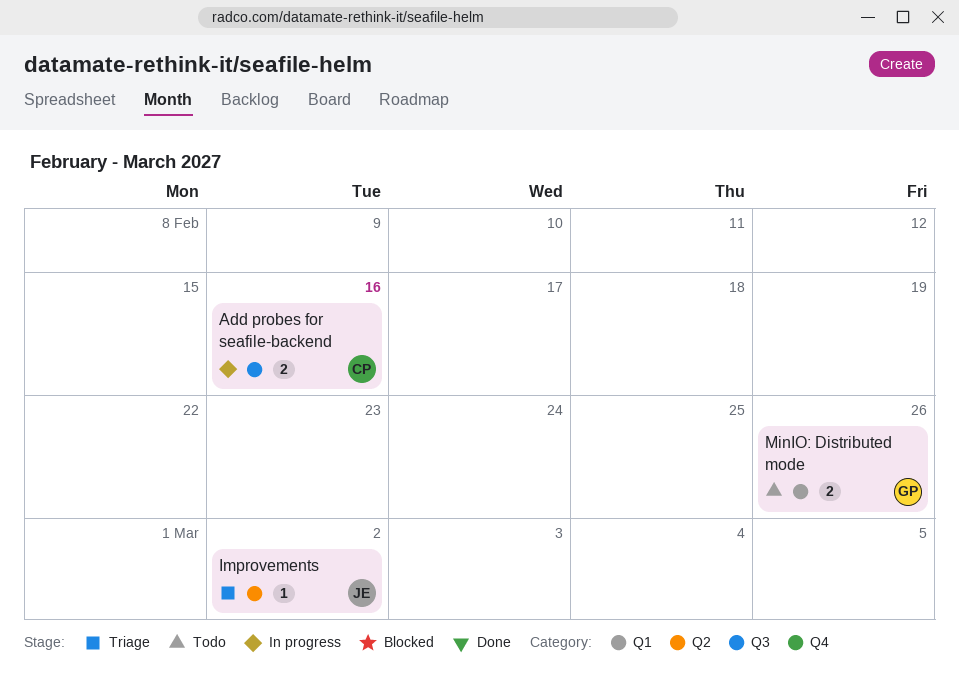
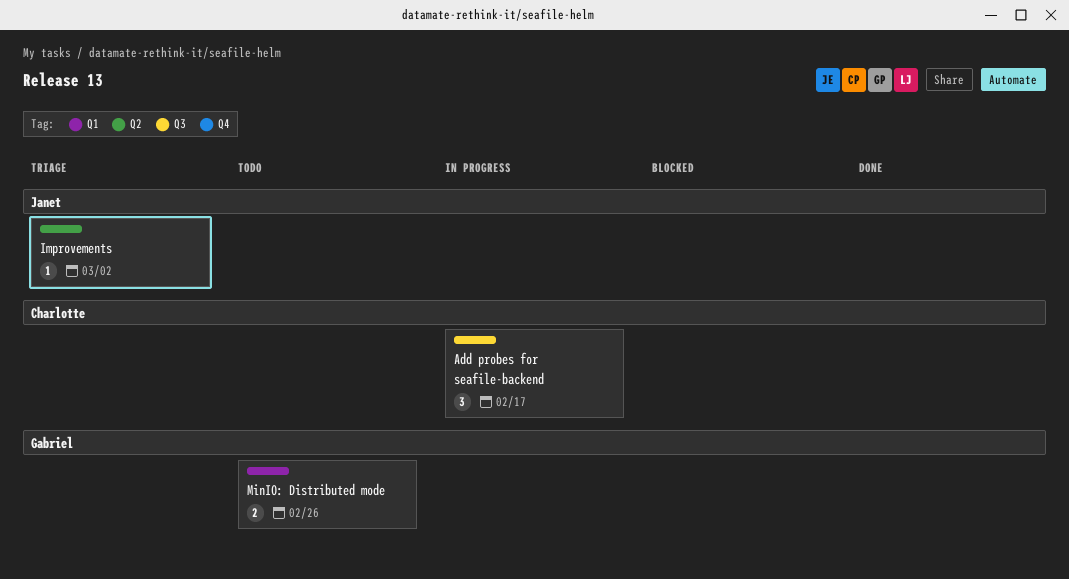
Add probes for seafile-backend, estimate: 2 -> 3
Add probes for seafile-backend, due: Feb 16 -> Feb 17

